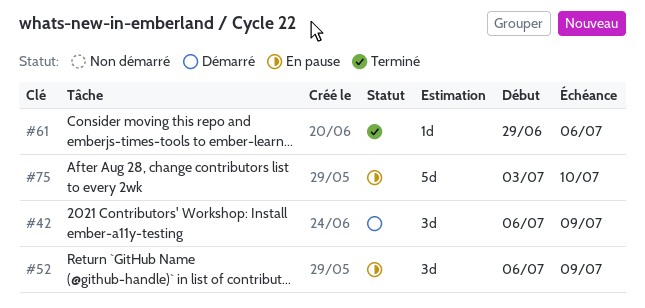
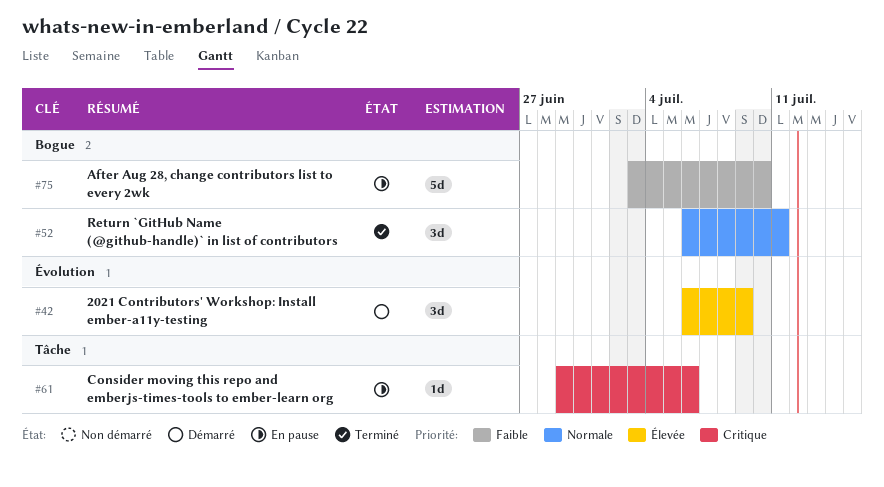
#52, status: En pause -> Terminé
#52, due: Jul 9 -> Jul 11
#61, status: Terminé -> En pause

